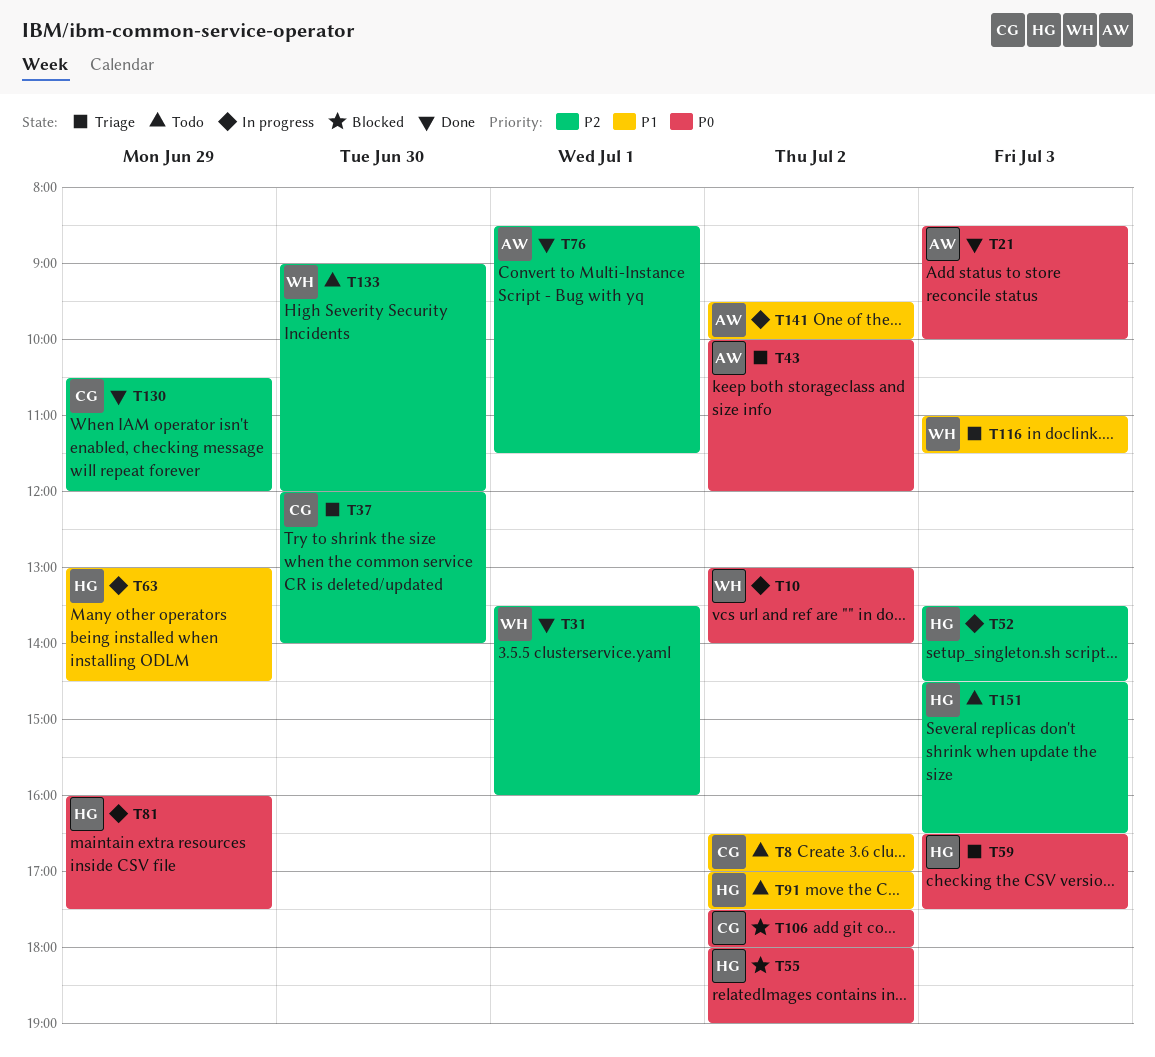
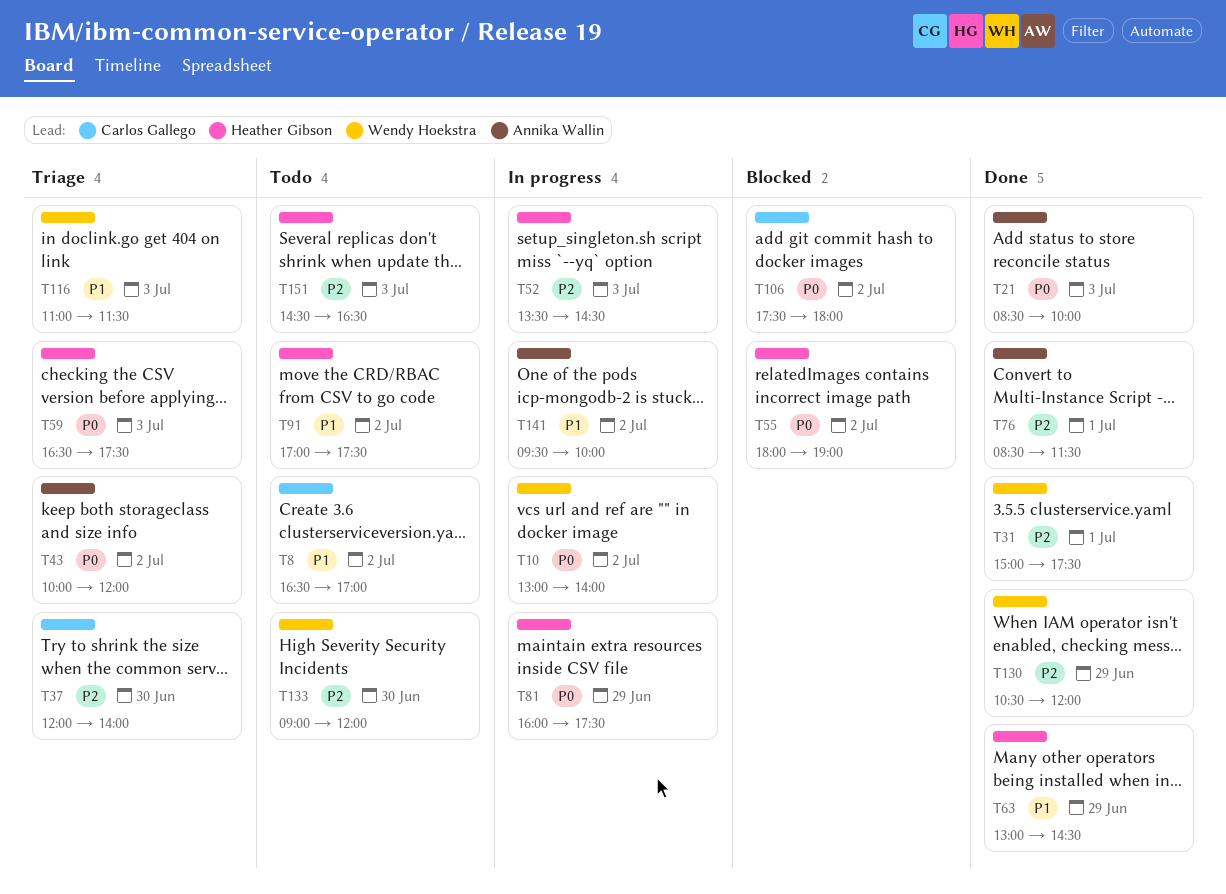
T31, begins: 13:30 -> 15:00
T31, ends: 16:00 -> 17:30
T63, status: In progress -> Done
T130, owner: Carlos Gallego -> Wendy Hoekstra

